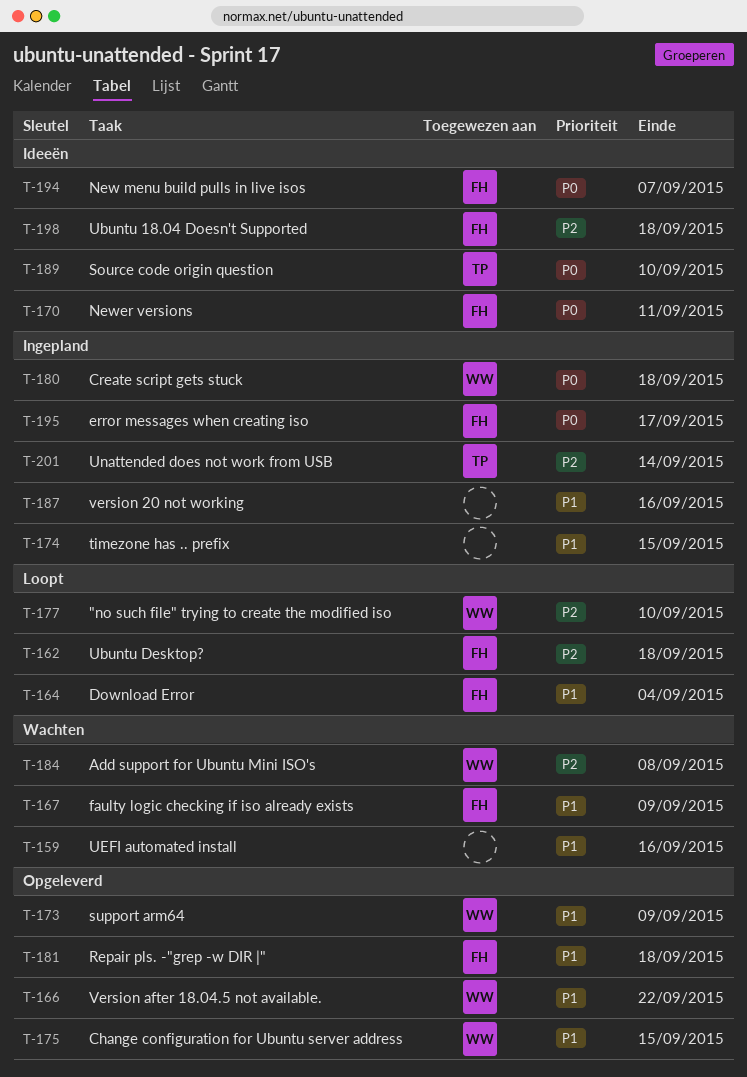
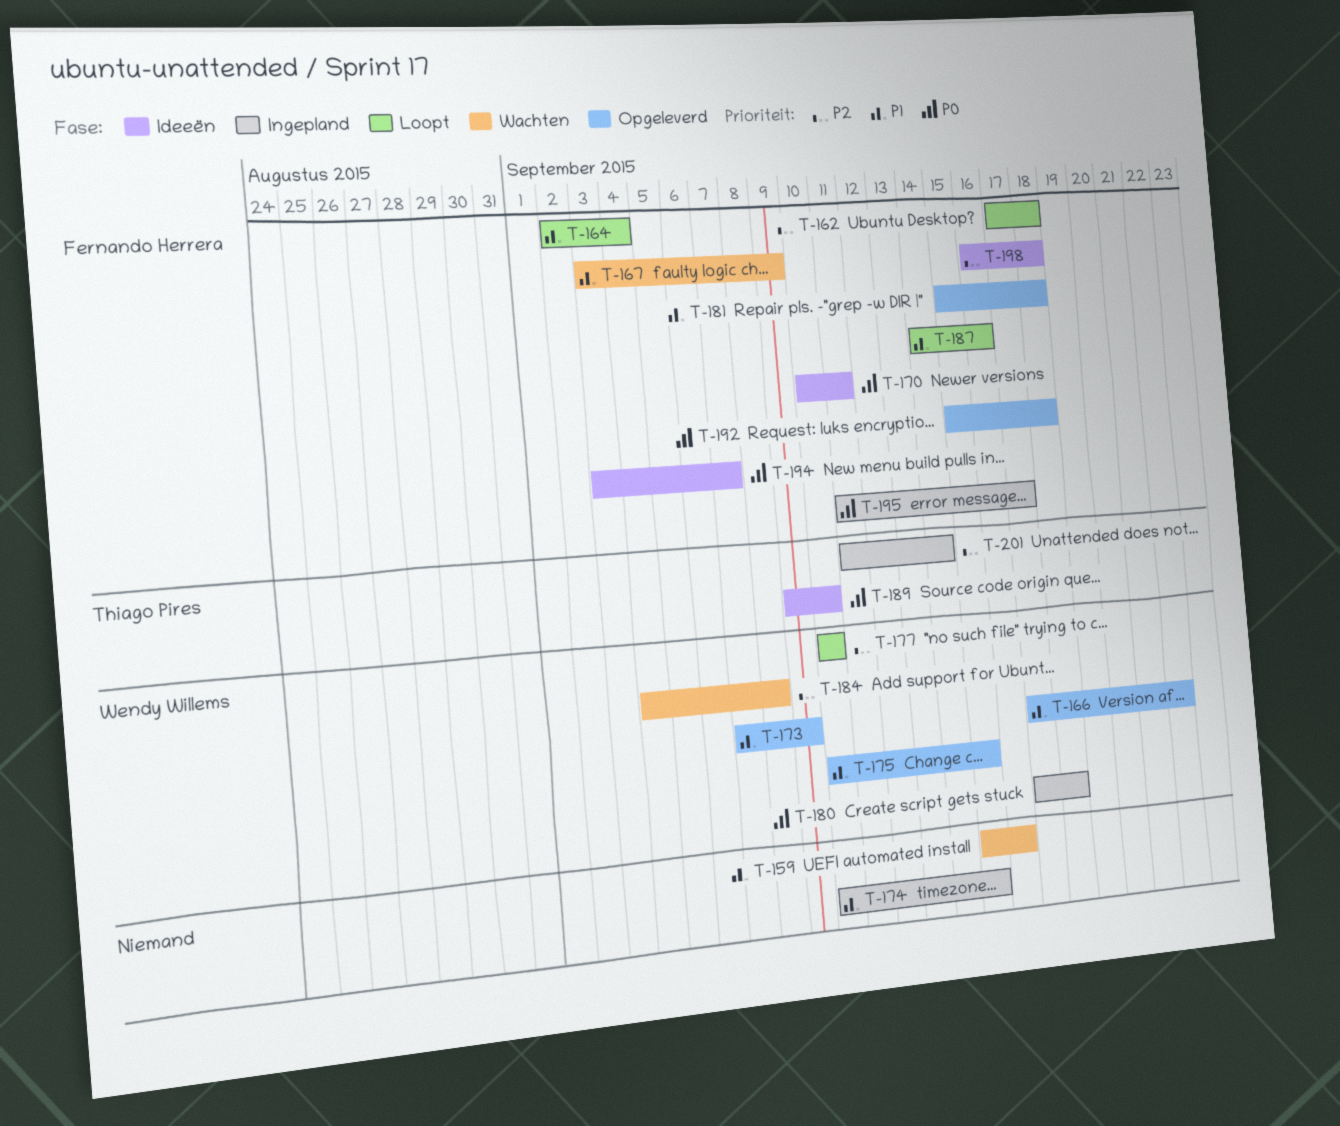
T-187, status: Ingepland -> Loopt
T-187, owner: none -> Fernando Herrera
T-192: none -> present

